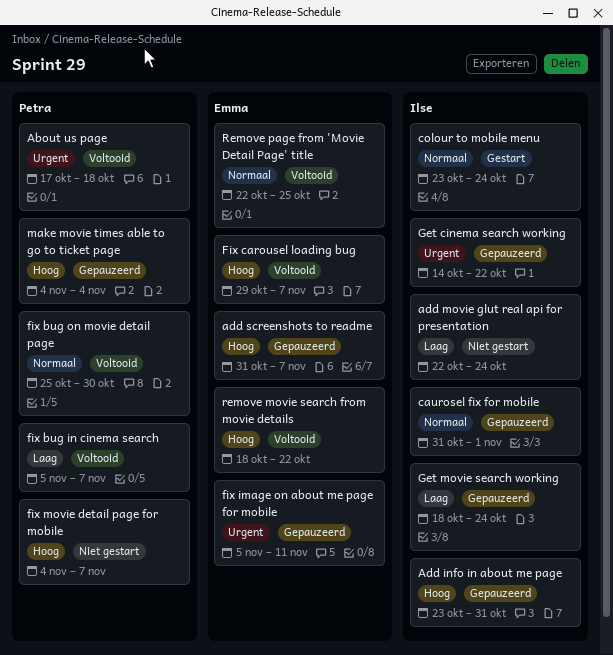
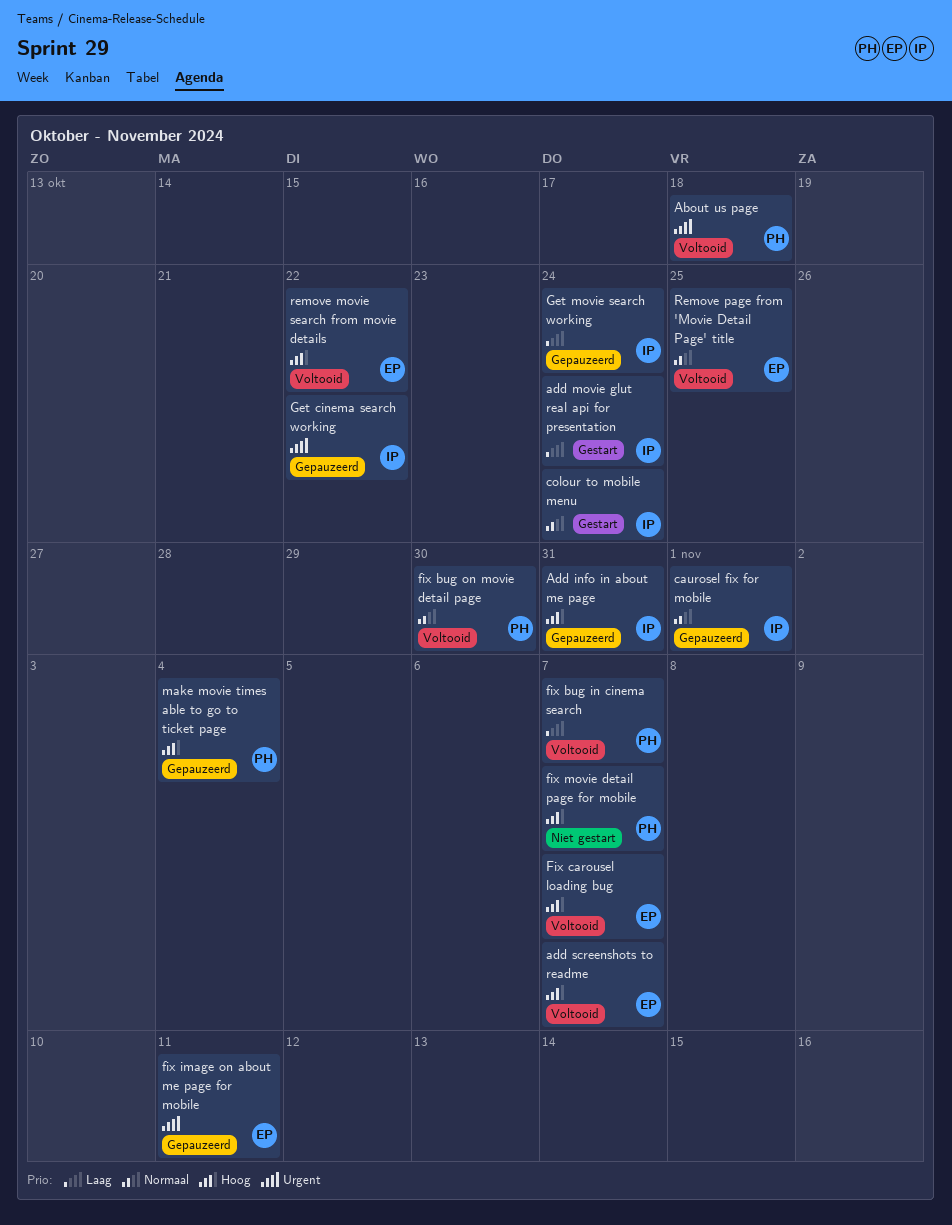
add movie glut real api for presentation, status: Niet gestart -> Gestart
add screenshots to readme, status: Gepauzeerd -> Voltooid

